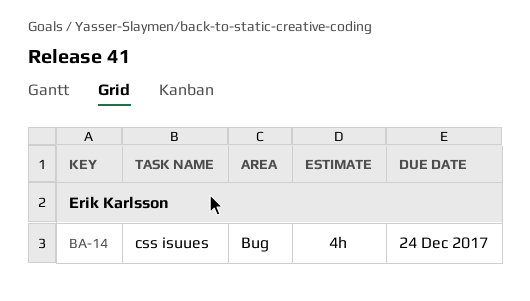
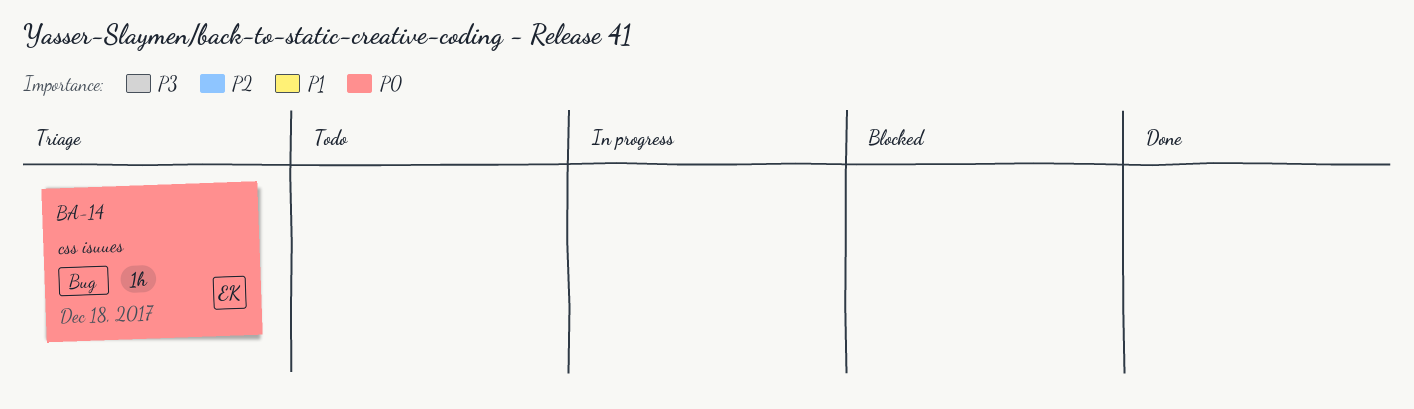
BA-14, estimate: 4h -> 1h
BA-14, due: Dec 24 -> Dec 18

